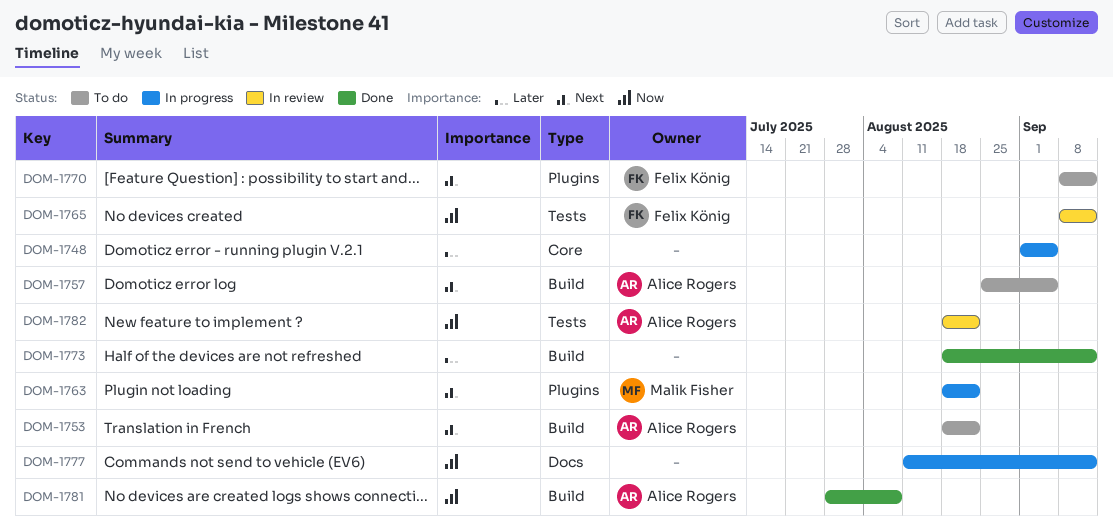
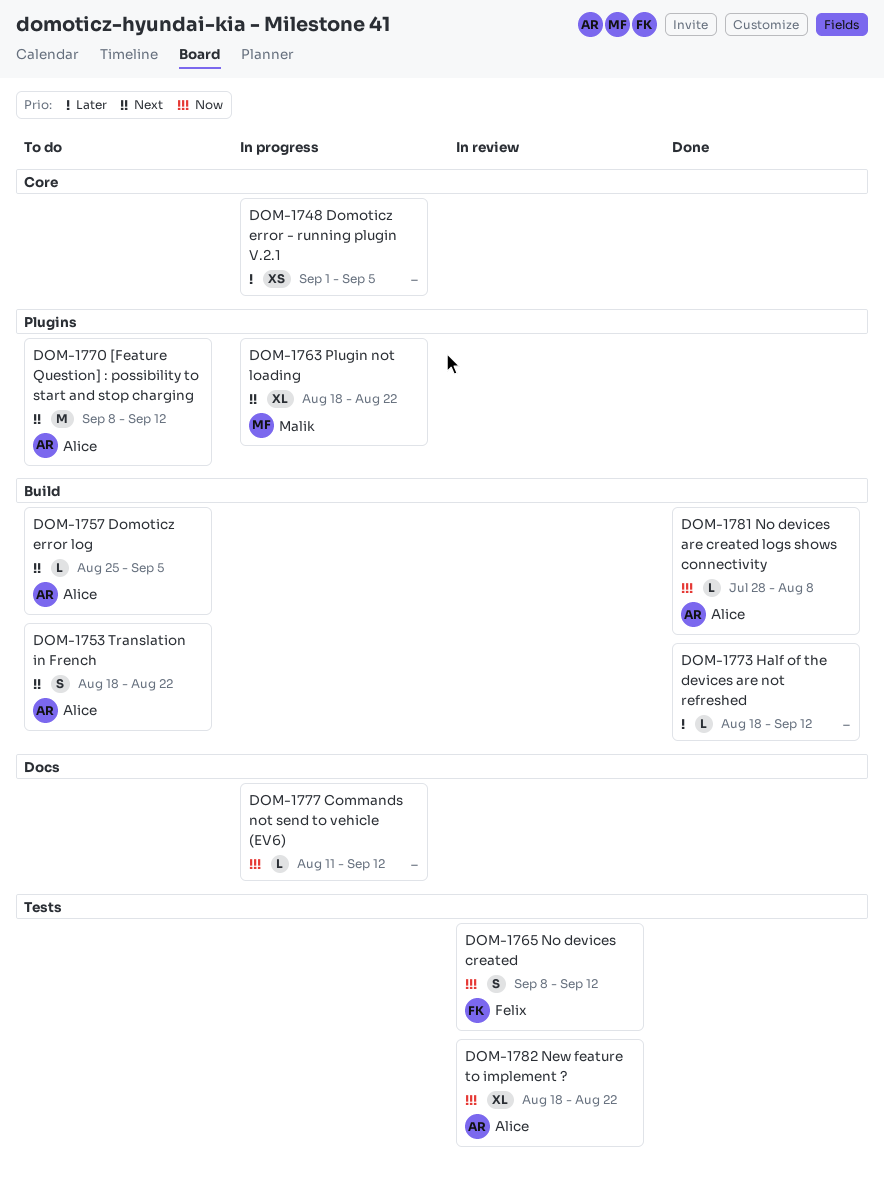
DOM-1770, owner: Felix König -> Alice Rogers

